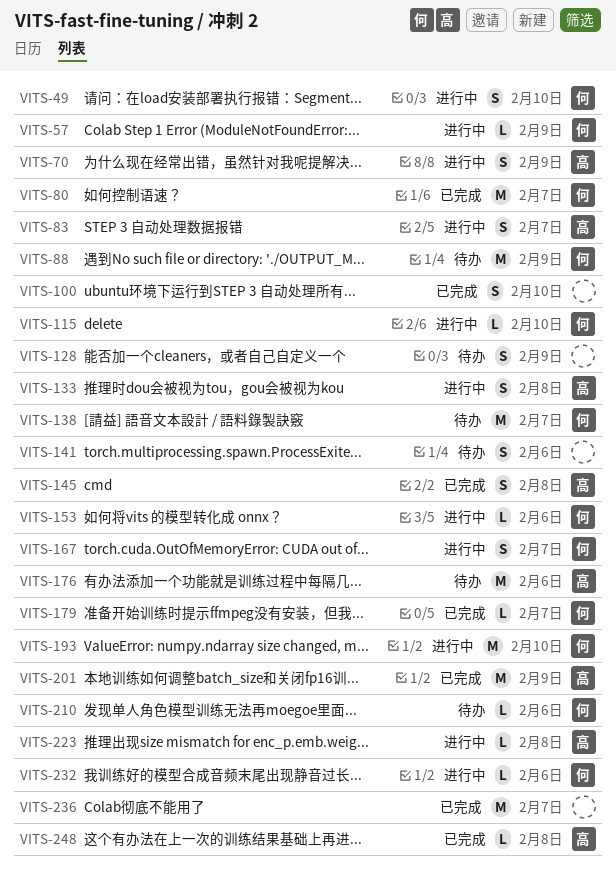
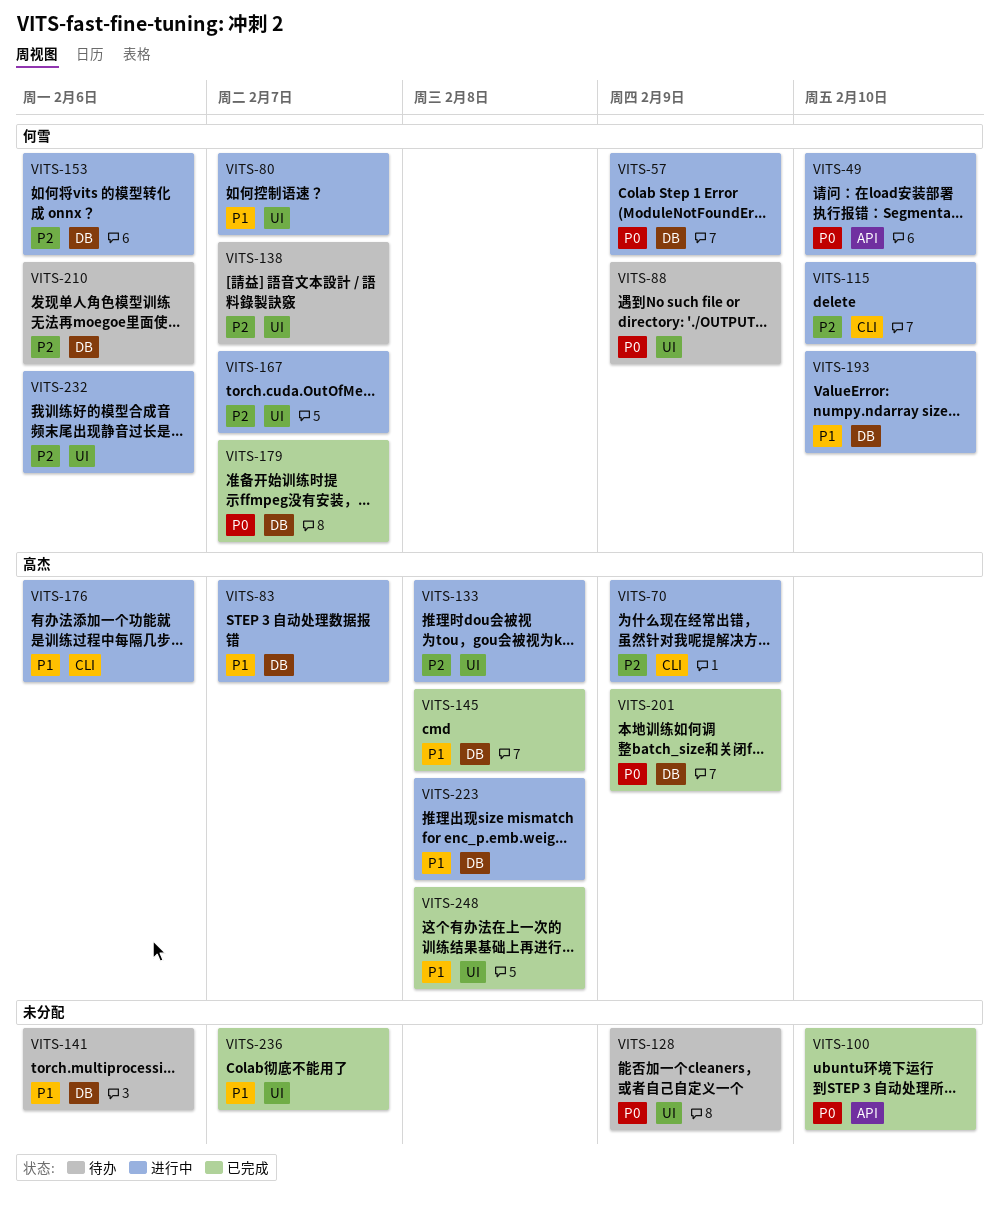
VITS-80, status: 已完成 -> 进行中
VITS-176, status: 待办 -> 进行中

